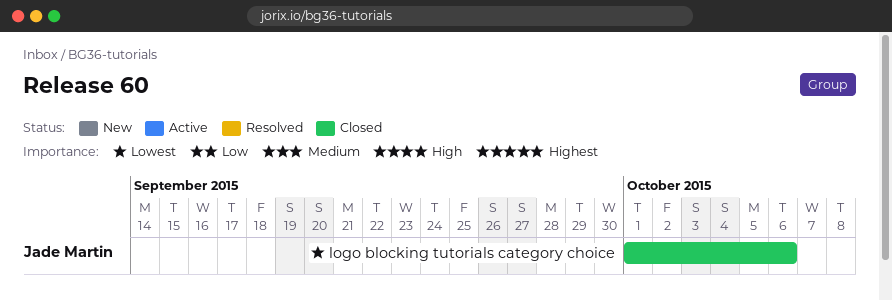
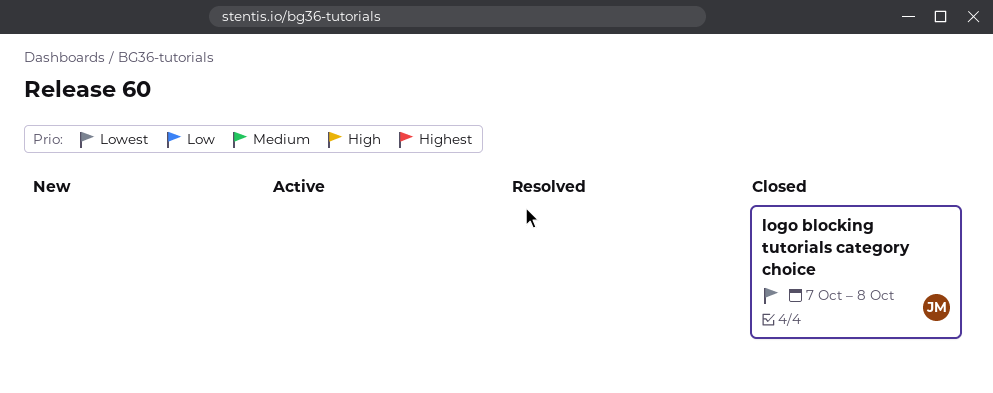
logo blocking tutorials category choice, start: Oct 1 -> Oct 7
logo blocking tutorials category choice, due: Oct 6 -> Oct 8

